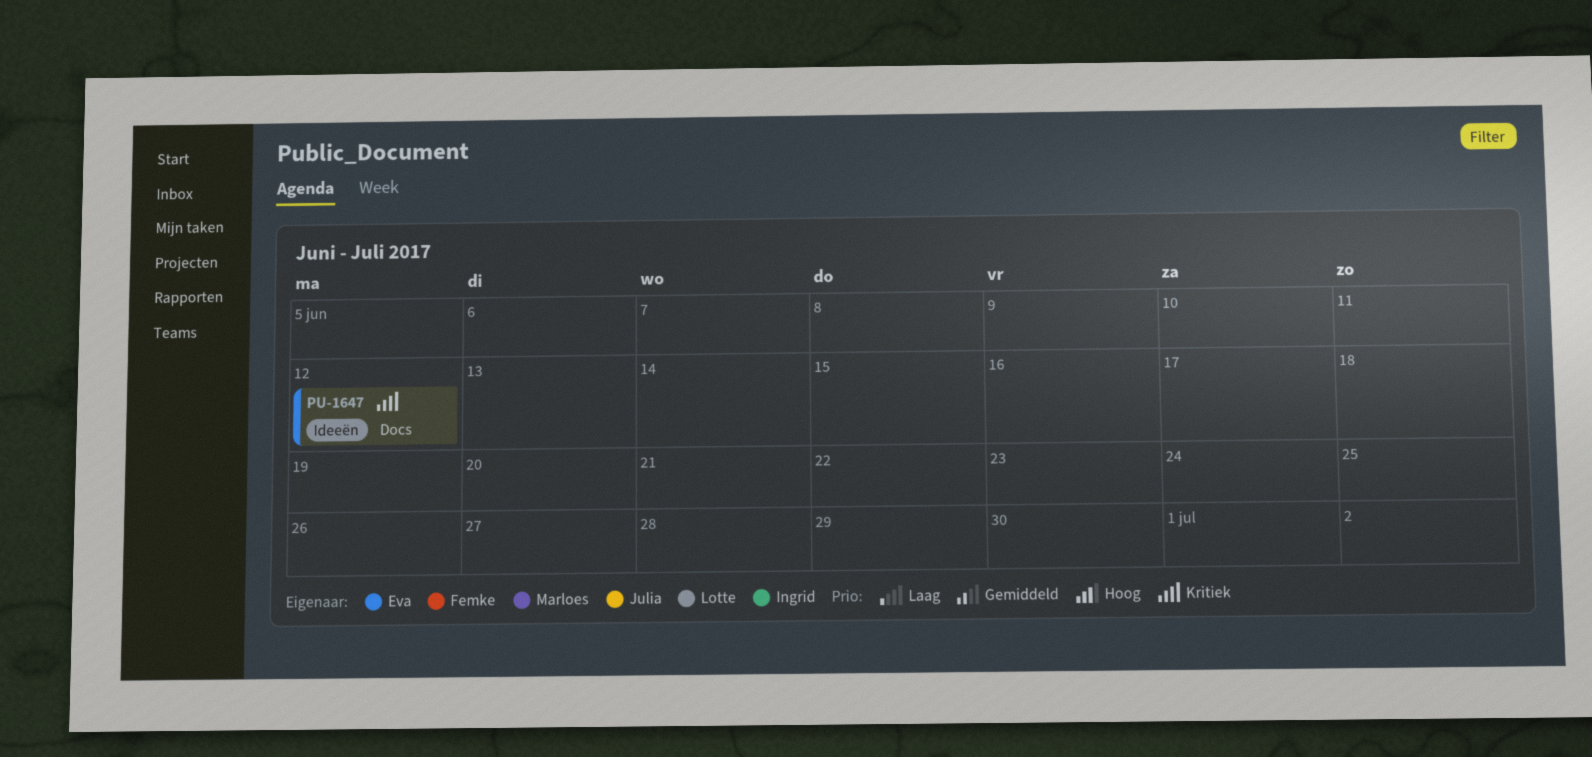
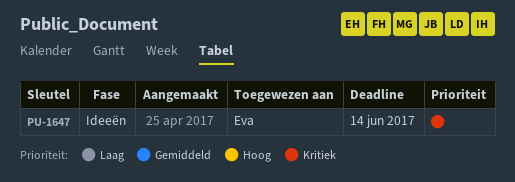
PU-1647, due: Jun 12 -> Jun 14

